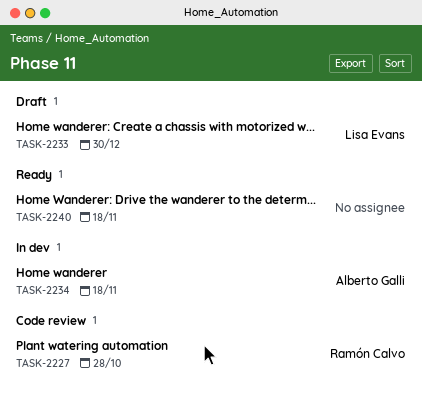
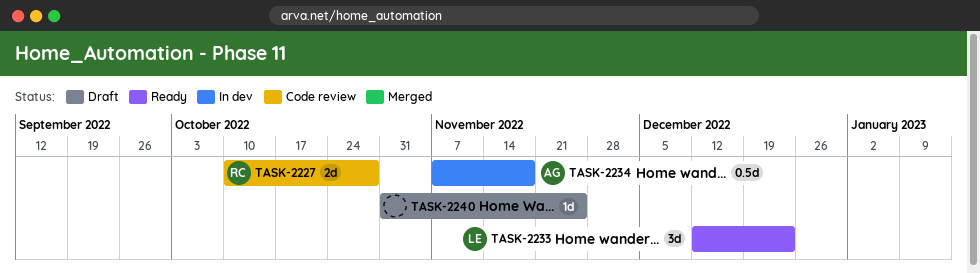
TASK-2233, status: Draft -> Ready
TASK-2233, due: Dec 30 -> Dec 23
TASK-2240, status: Ready -> Draft
TASK-2240, due: Nov 18 -> Nov 25

